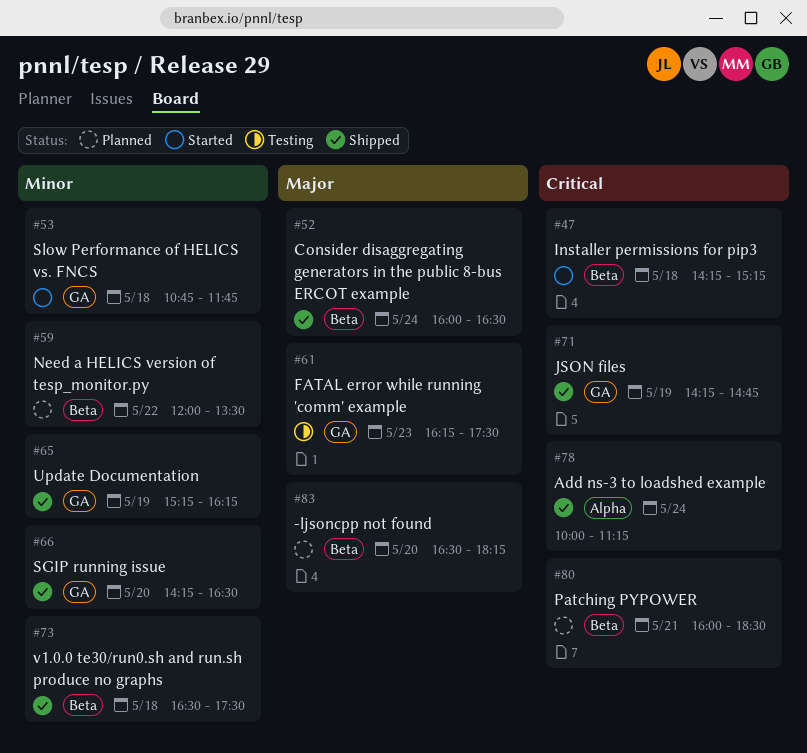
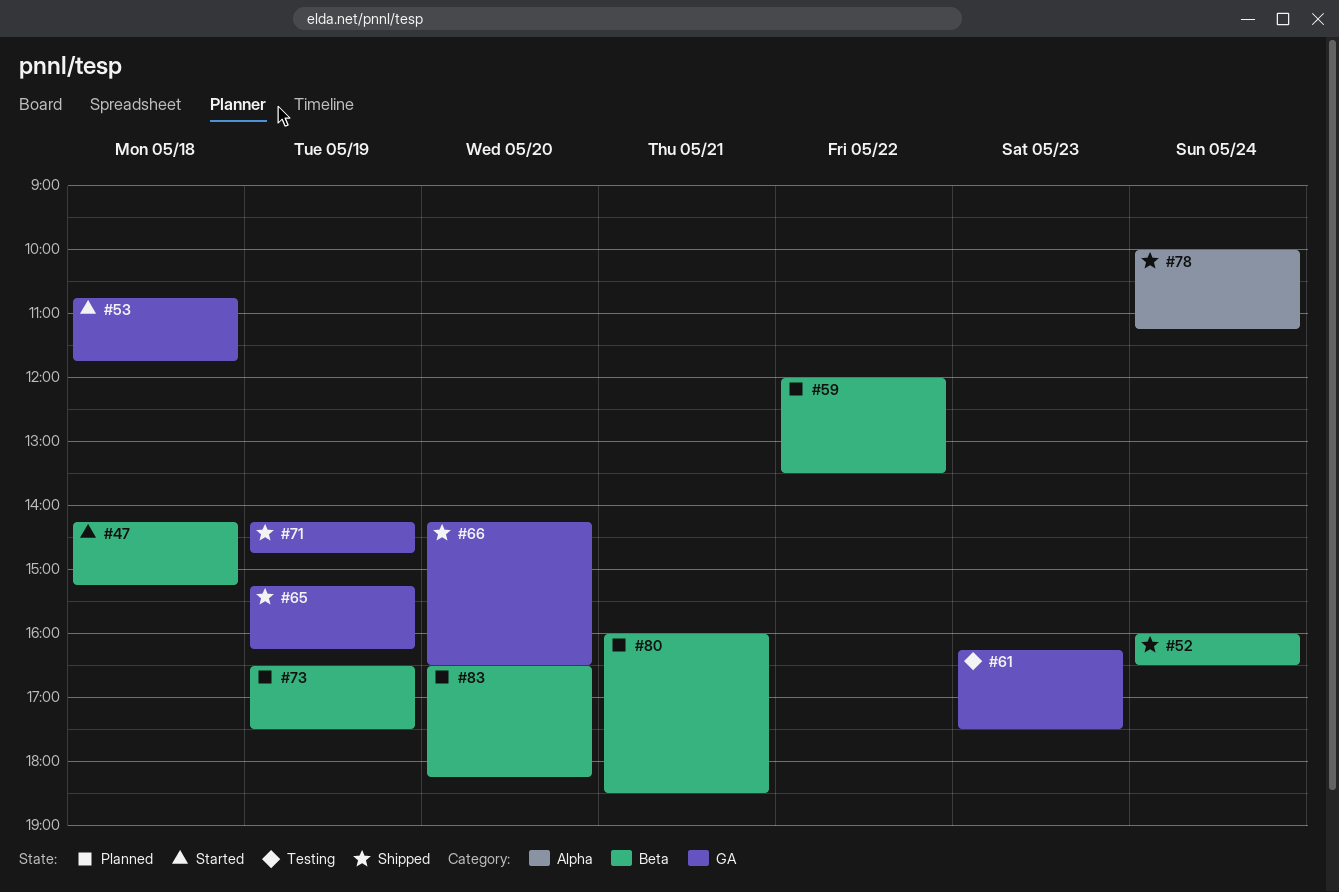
#73, status: Shipped -> Planned
#73, day: May 18 -> May 19

